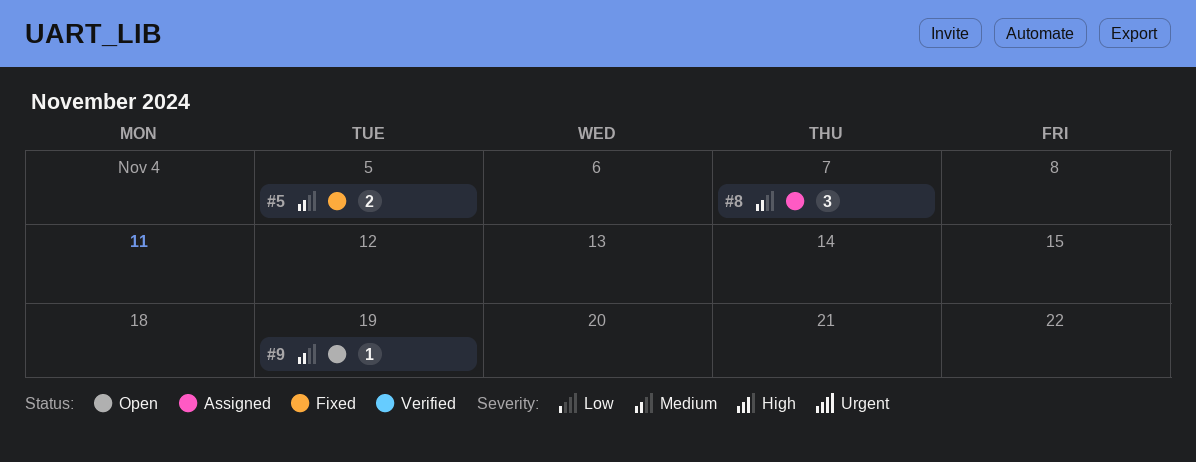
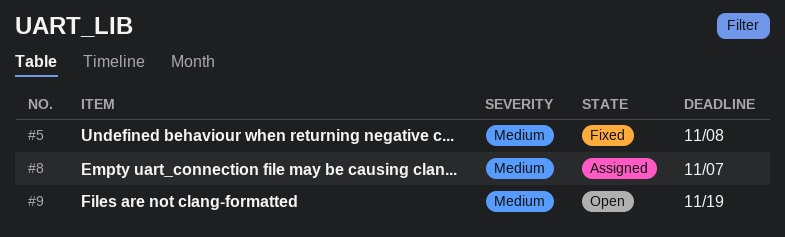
#5, due: Nov 5 -> Nov 8

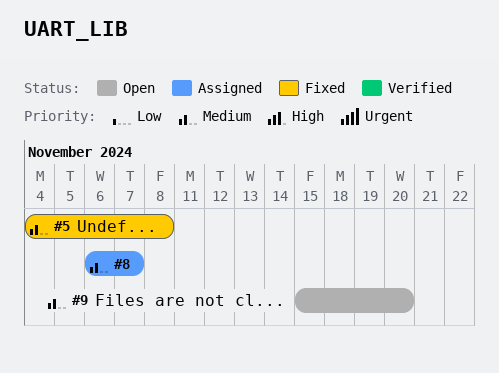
#9, due: Nov 19 -> Nov 20

